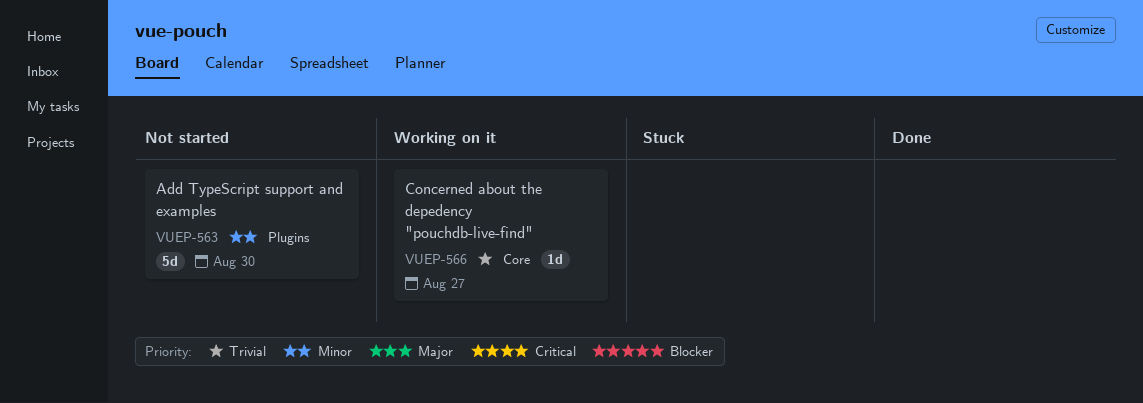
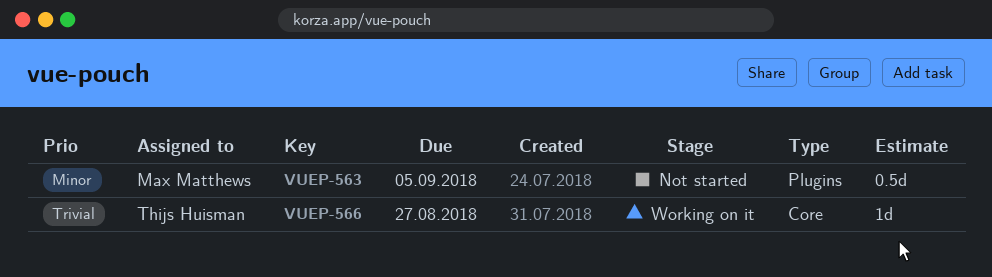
VUEP-563, estimate: 5d -> 0.5d
VUEP-563, due: Aug 30 -> Sep 5

